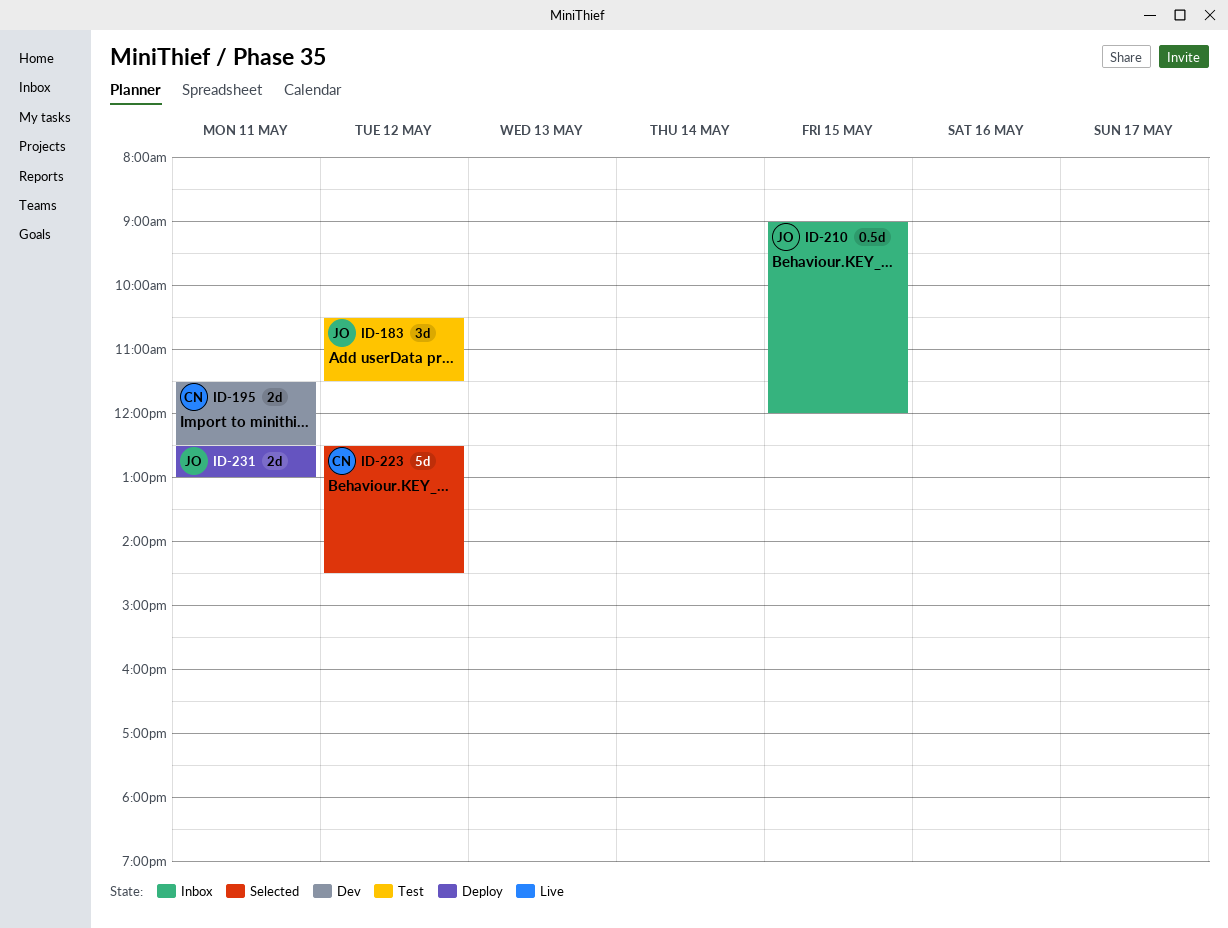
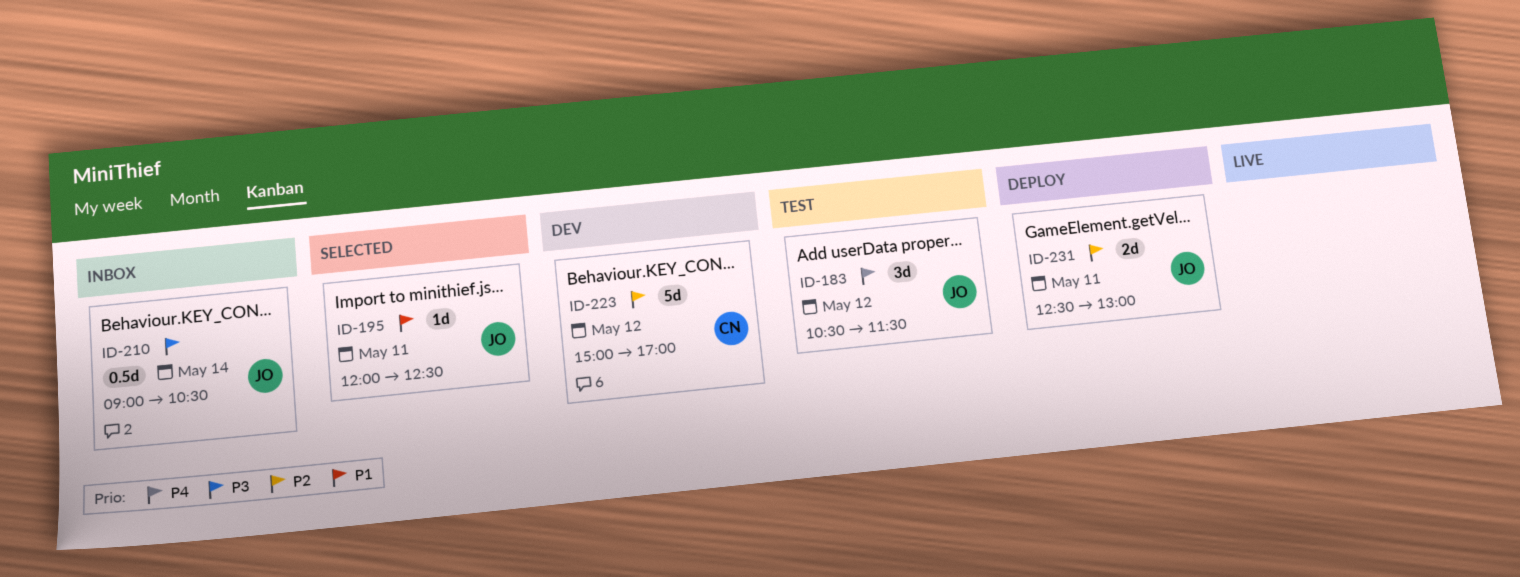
ID-195, status: Dev -> Selected
ID-195, owner: CN -> JO
ID-195, estimate: 2d -> 1d
ID-195, begins: 11:30 -> 12:00
ID-210, day: May 15 -> May 14
ID-210, ends: 12:00 -> 10:30
ID-223, status: Selected -> Dev
ID-223, begins: 12:30 -> 15:00
ID-223, ends: 14:30 -> 17:00

